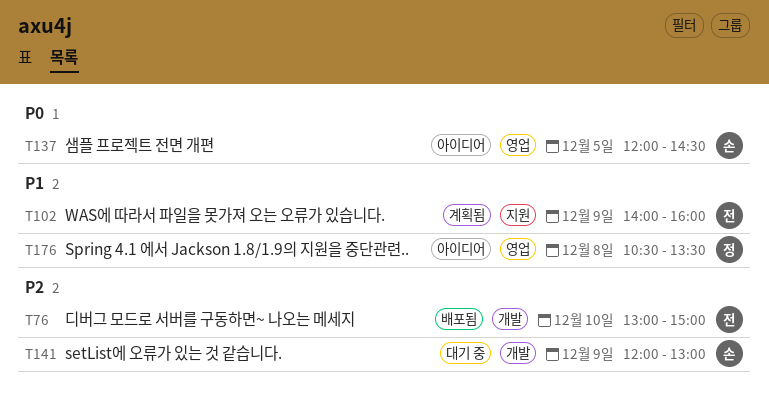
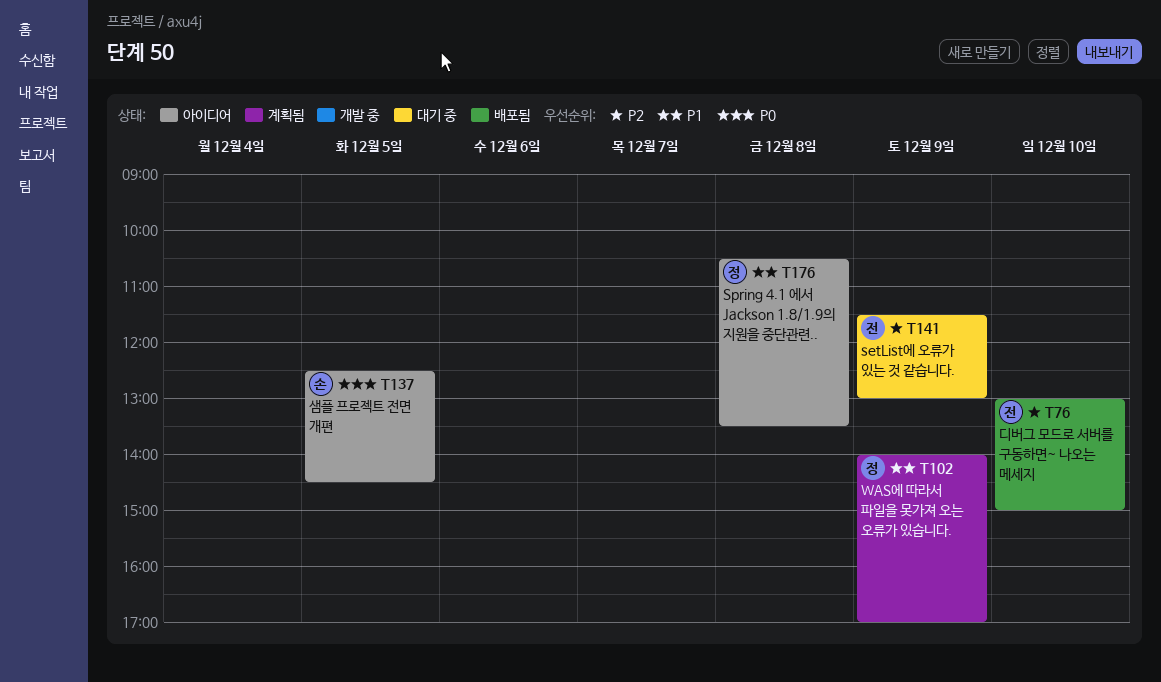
T102, owner: 전 -> 정
T102, ends: 16:00 -> 17:00
T137, begins: 12:00 -> 12:30
T141, owner: 손 -> 전
T141, begins: 12:00 -> 11:30

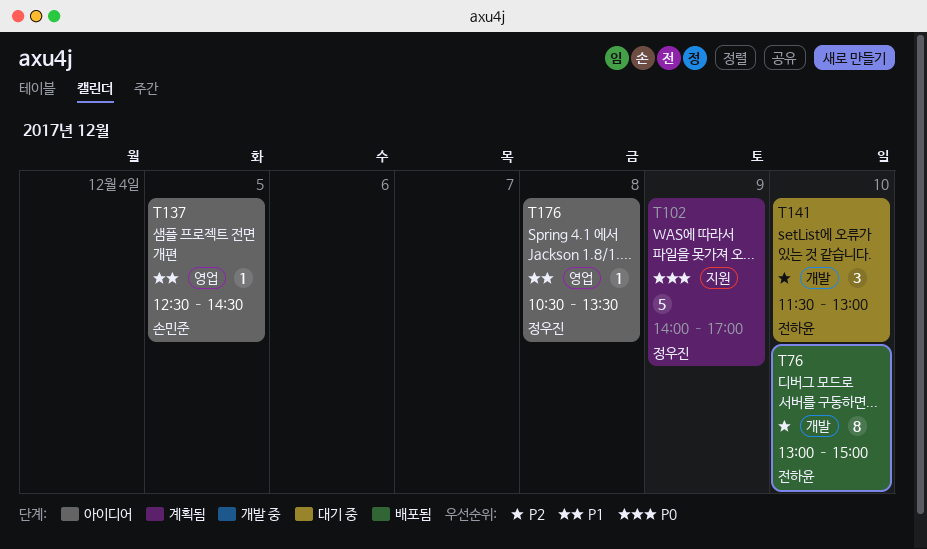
T102, priority: P1 -> P0
T137, priority: P0 -> P1
T141, day: Dec 9 -> Dec 10

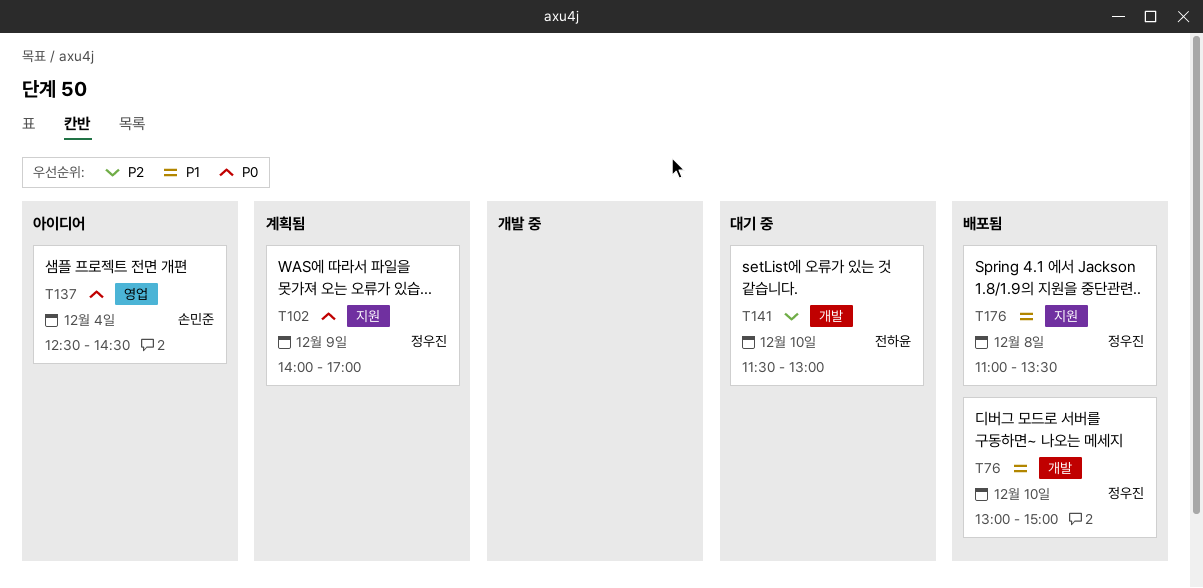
T76, owner: 전하윤 -> 정우진
T76, priority: P2 -> P1
T137, priority: P1 -> P0
T137, day: Dec 5 -> Dec 4
T176, status: 아이디어 -> 배포됨
T176, label: 영업 -> 지원
T176, begins: 10:30 -> 11:00

